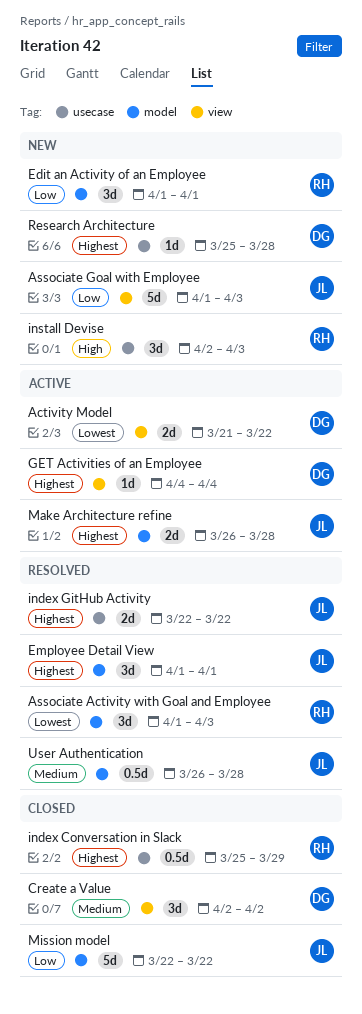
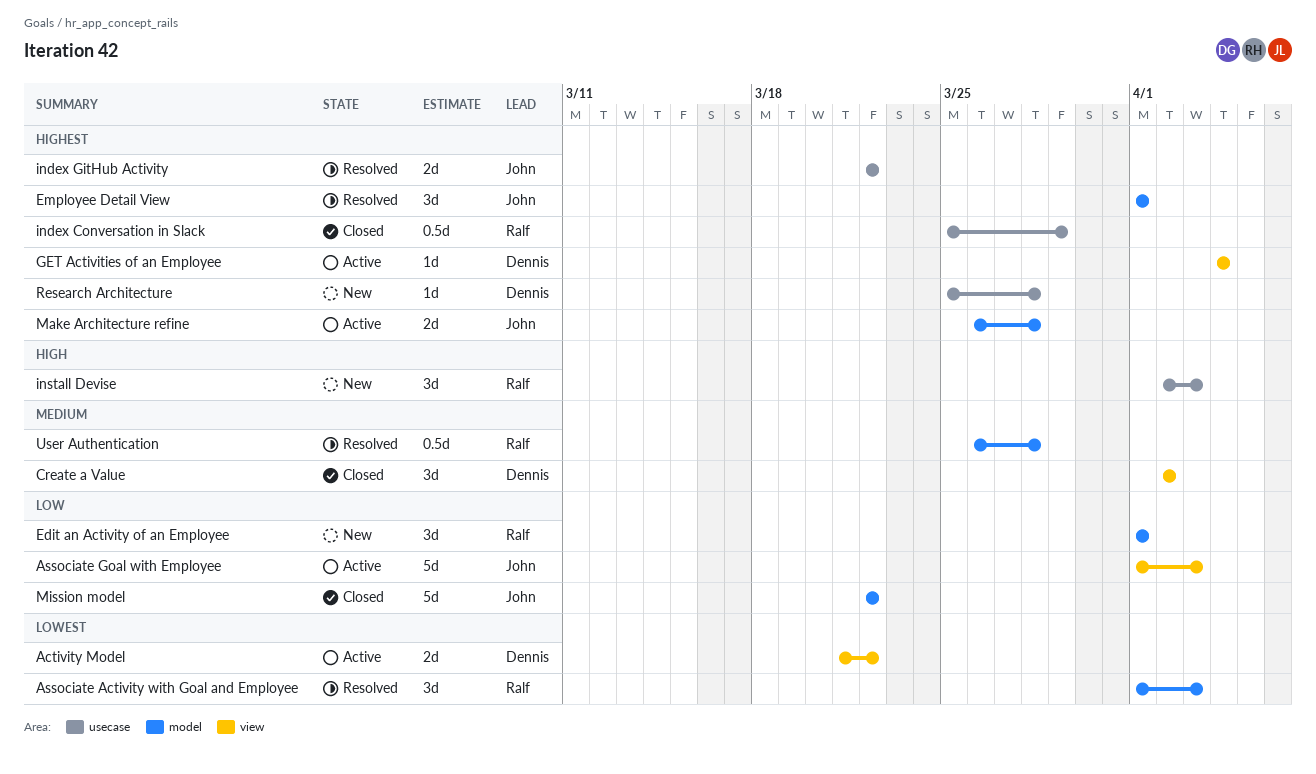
Associate Goal with Employee, status: New -> Active
User Authentication, owner: John -> Ralf

